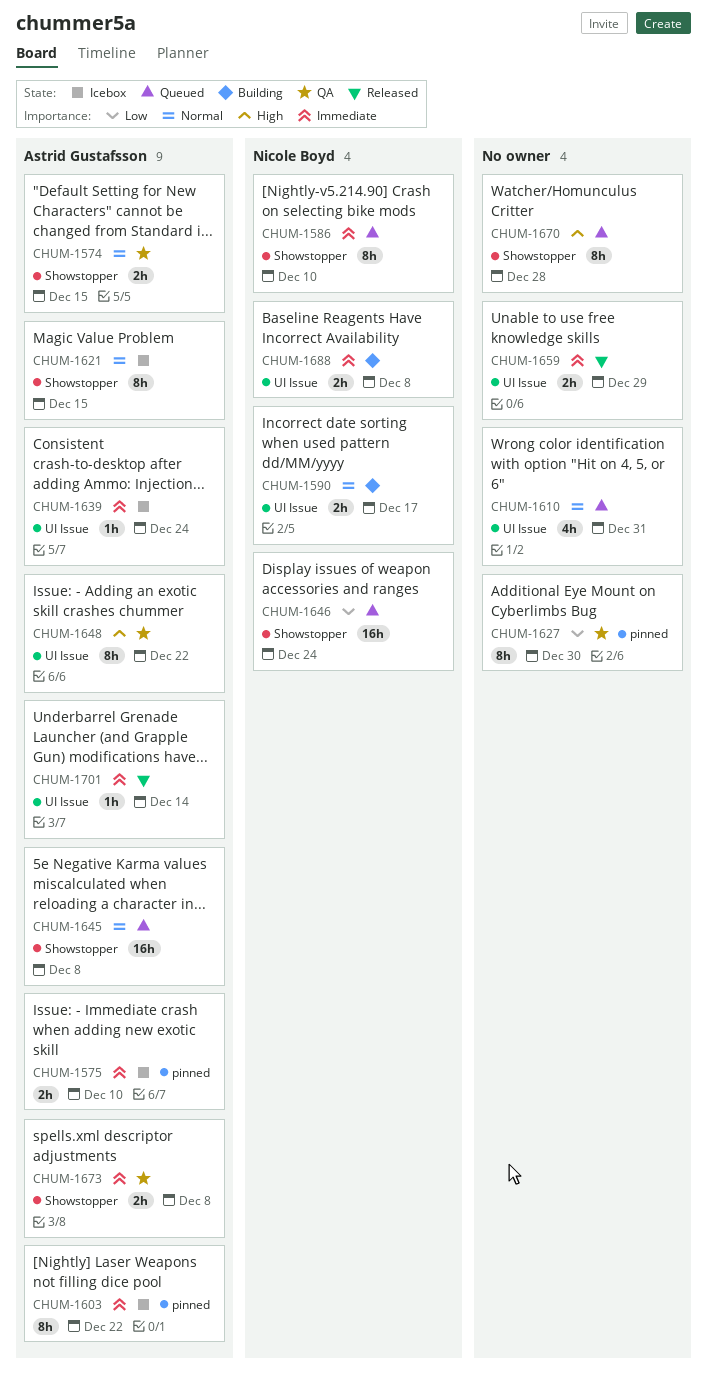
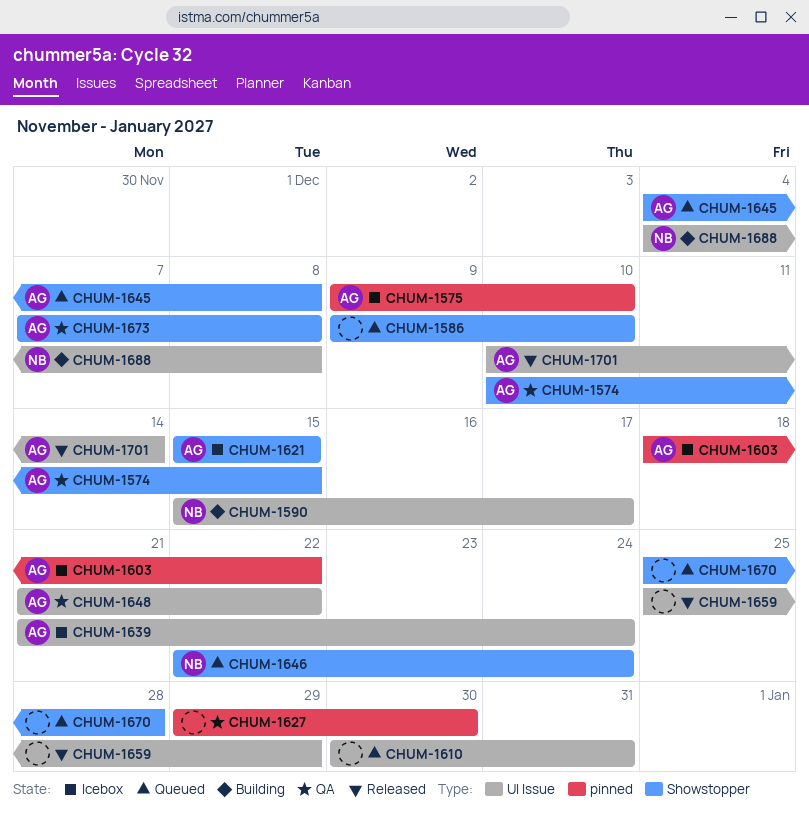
CHUM-1586, owner: Nicole Boyd -> none

